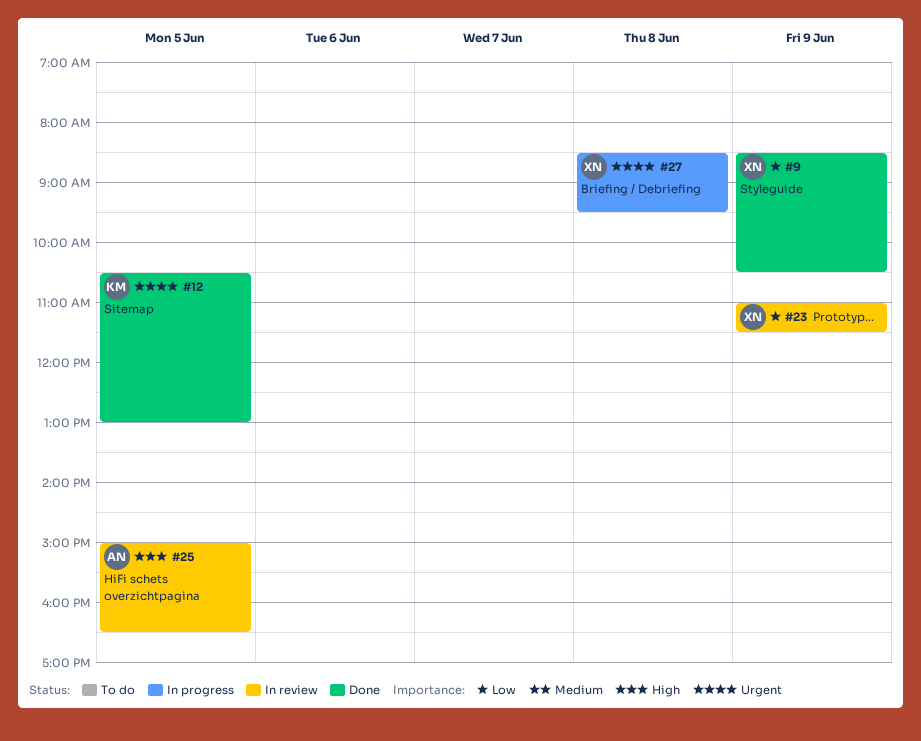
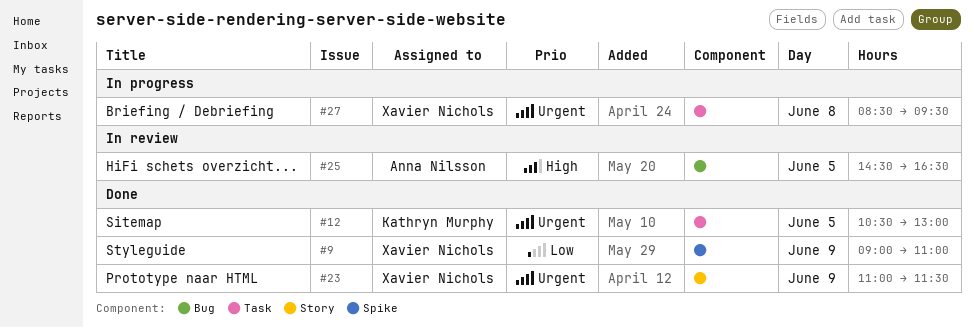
#9, begins: 08:30 -> 09:00
#9, ends: 10:30 -> 11:00
#23, status: In review -> Done
#23, priority: Low -> Urgent
#25, begins: 15:00 -> 14:30

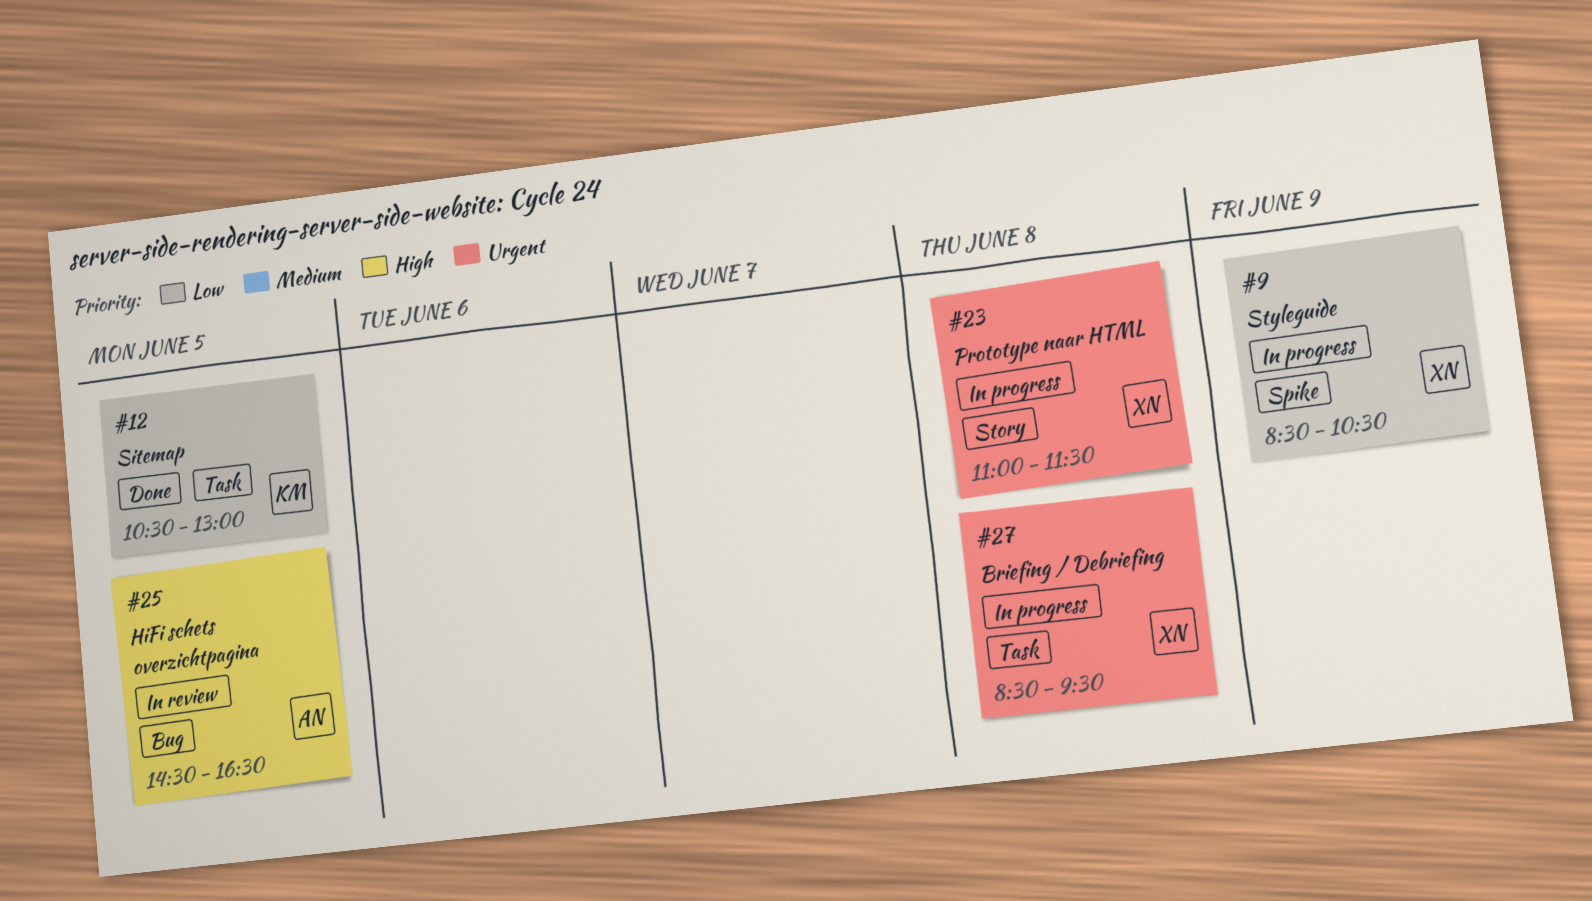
#9, status: Done -> In progress
#9, begins: 09:00 -> 08:30
#9, ends: 11:00 -> 10:30
#12, priority: Urgent -> Low
#23, status: Done -> In progress
#23, day: Jun 9 -> Jun 8

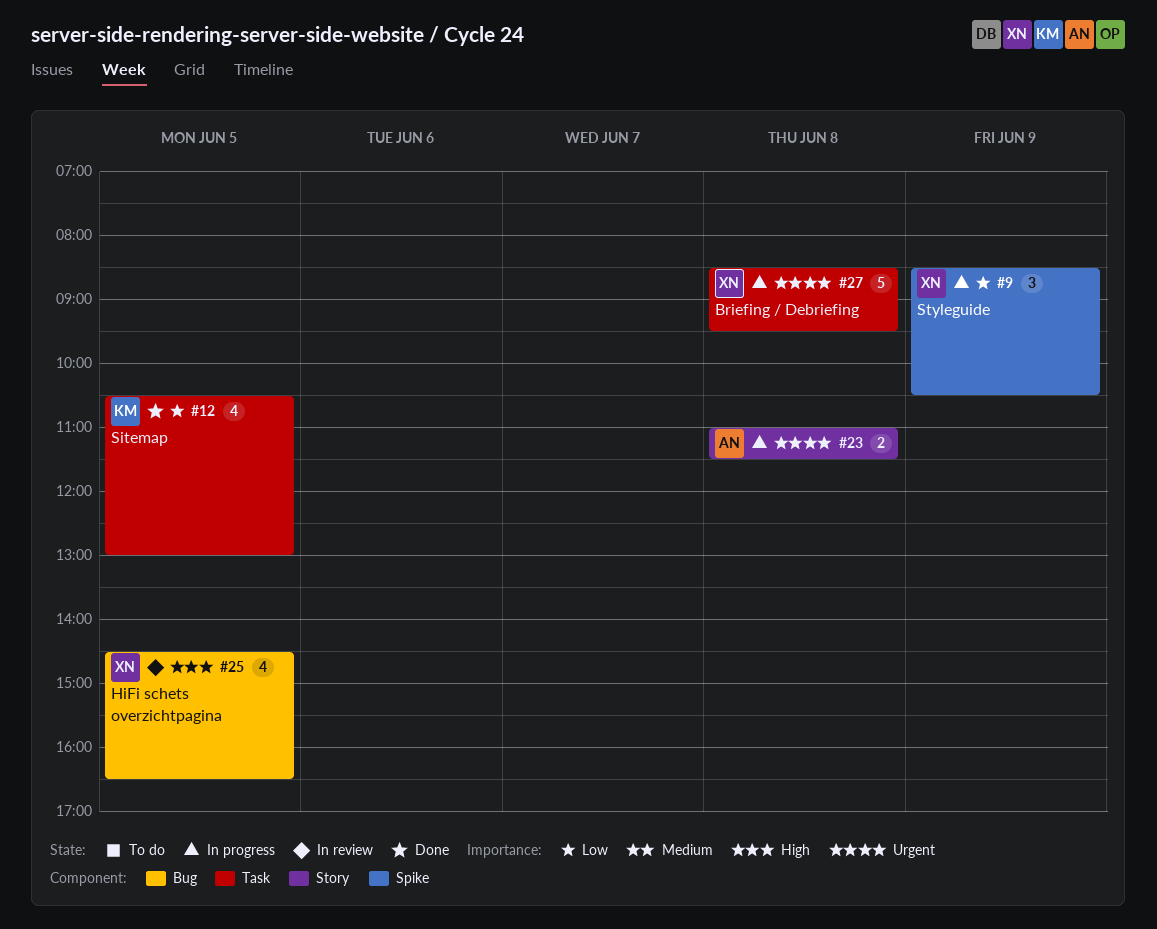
#23, owner: XN -> AN
#25, owner: AN -> XN

